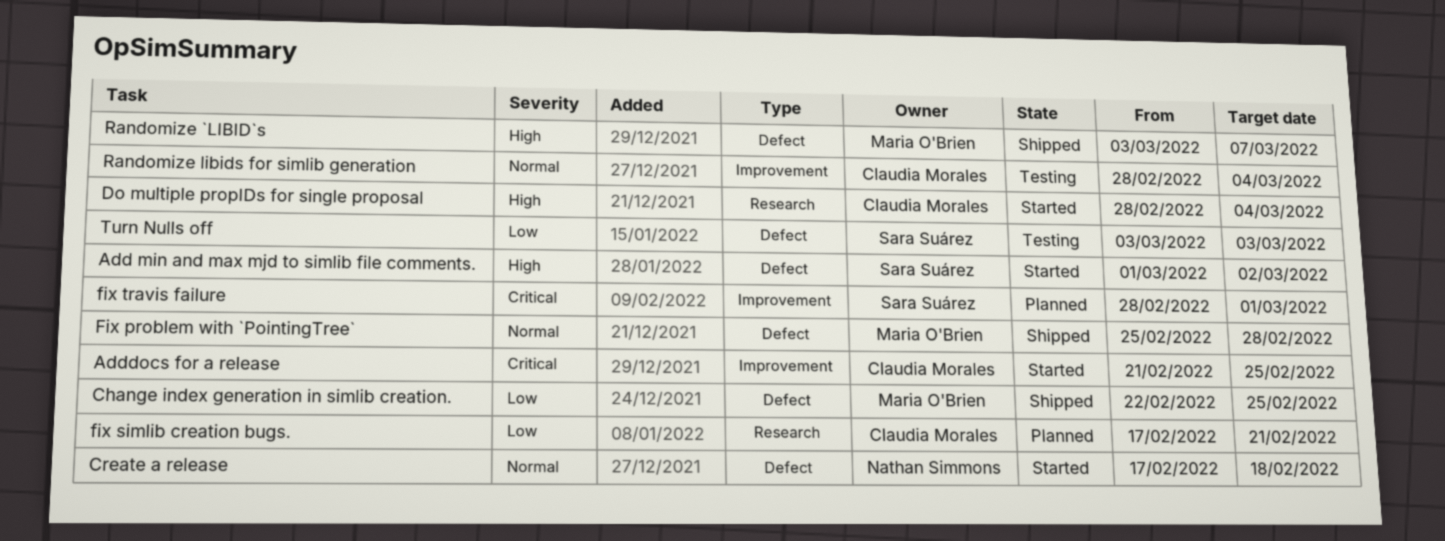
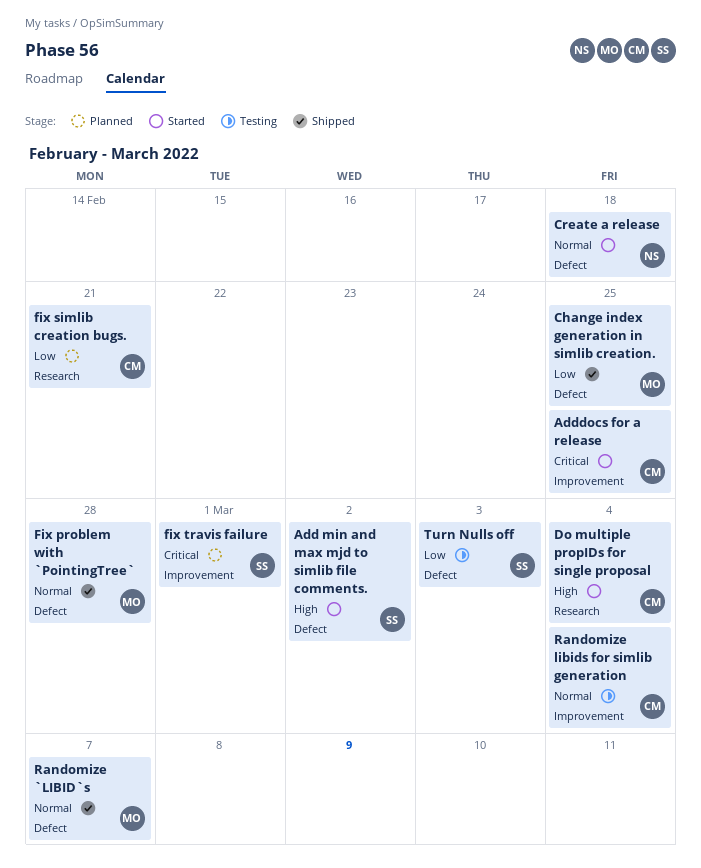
Randomize `LIBID`s, priority: High -> Normal

